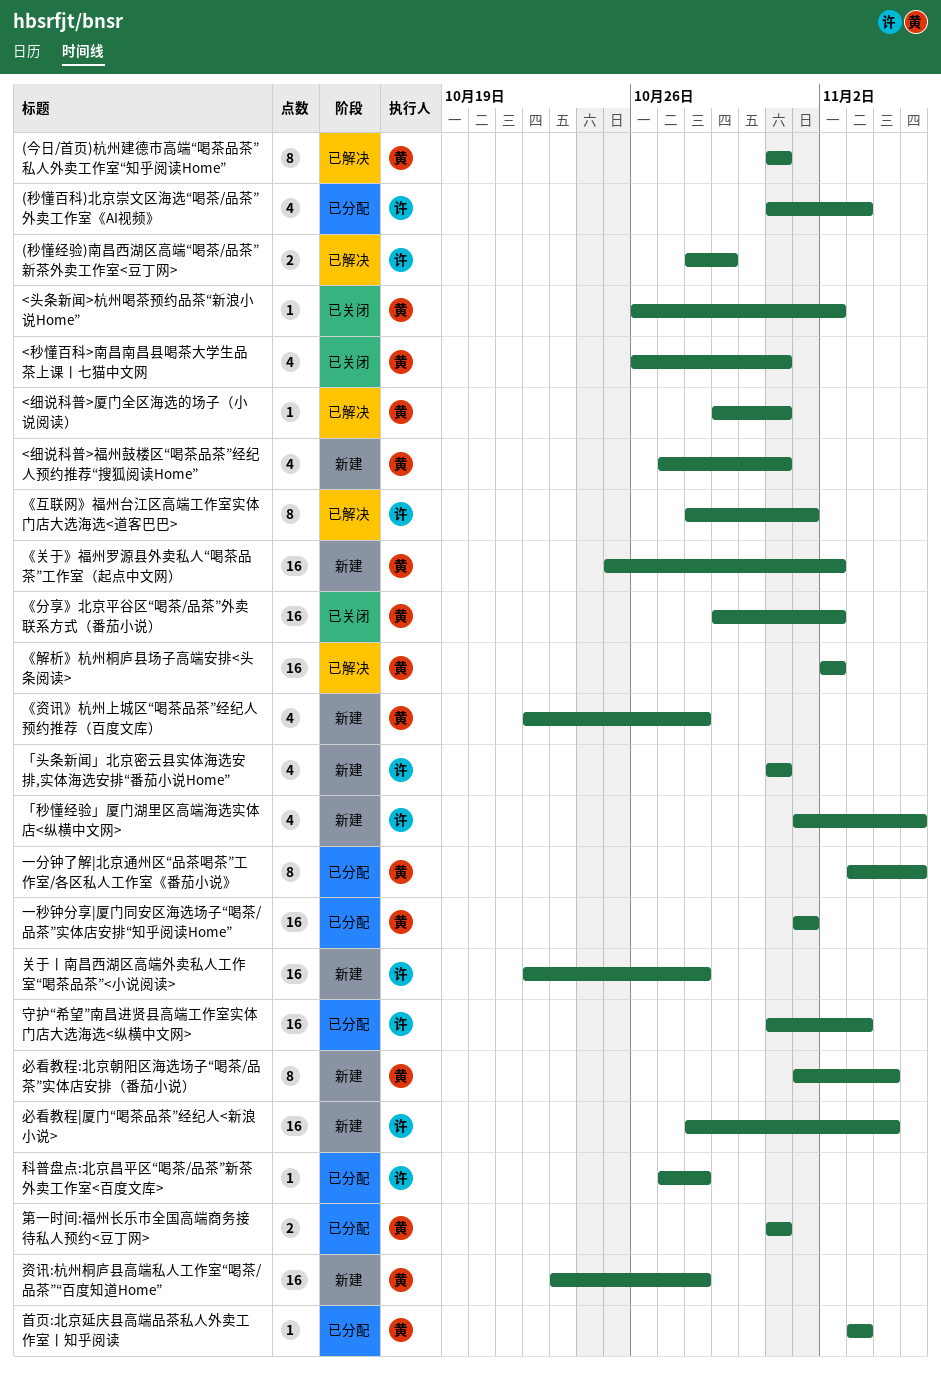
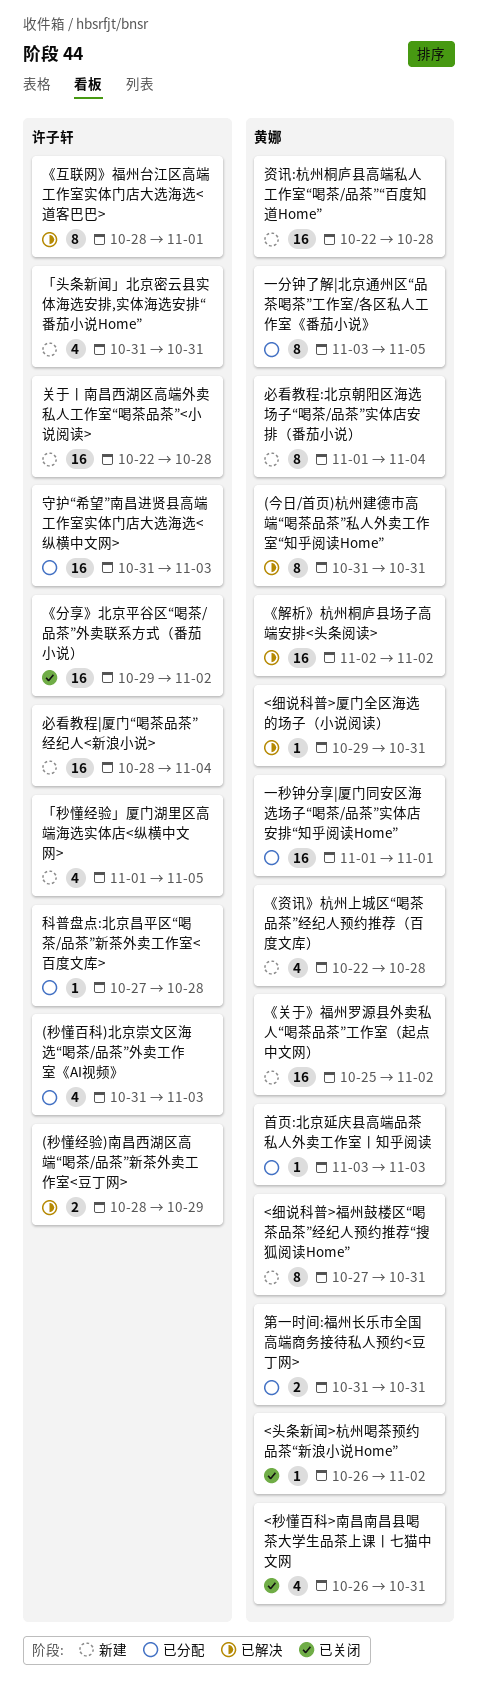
<细说科普>福州鼓楼区“喝茶品茶”经纪人预约推荐“搜狐阅读Home”, estimate: 4 -> 8
《分享》北京平谷区“喝茶/品茶”外卖联系方式（番茄小说）, owner: 黄娜 -> 许子轩
资讯:杭州桐庐县高端私人工作室“喝茶/品茶”“百度知道Home”, start: Oct 23 -> Oct 22

